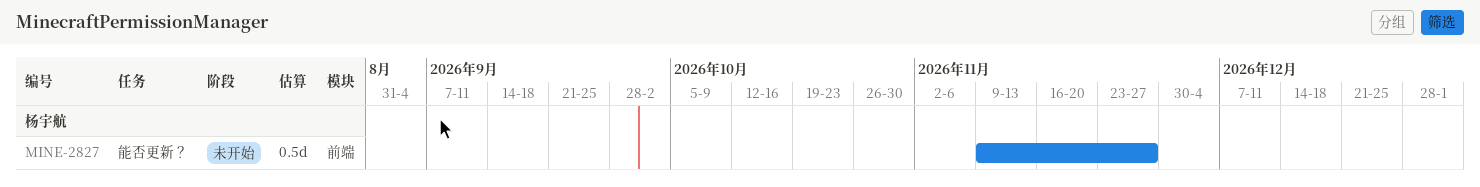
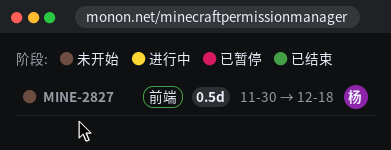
MINE-2827, start: Nov 9 -> Nov 30
MINE-2827, due: Nov 27 -> Dec 18

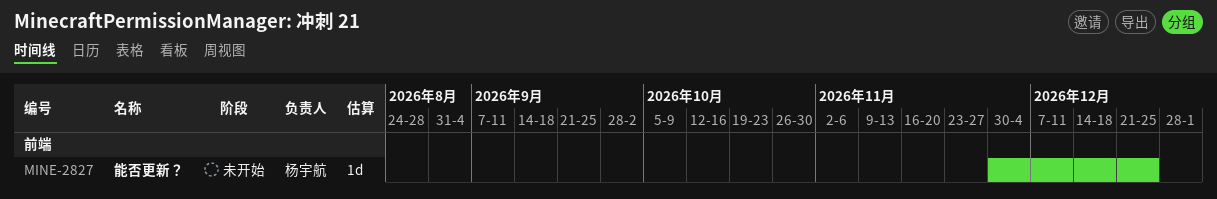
MINE-2827, estimate: 0.5d -> 1d
MINE-2827, due: Dec 18 -> Dec 25

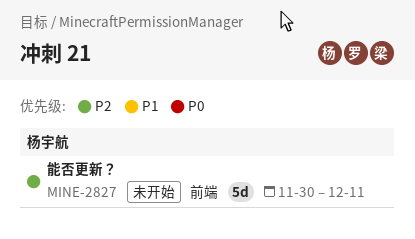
MINE-2827, estimate: 1d -> 5d
MINE-2827, due: Dec 25 -> Dec 11

